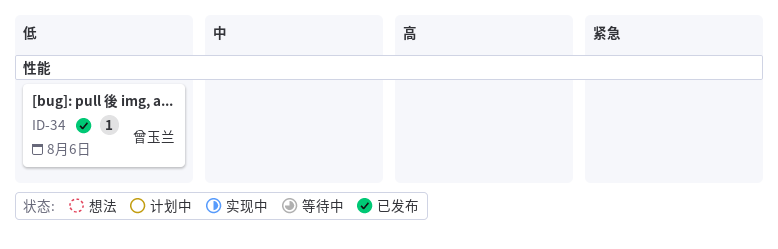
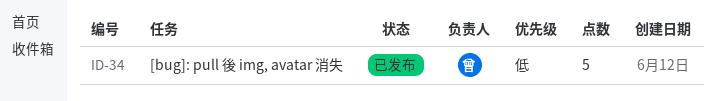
ID-34, estimate: 1 -> 5

